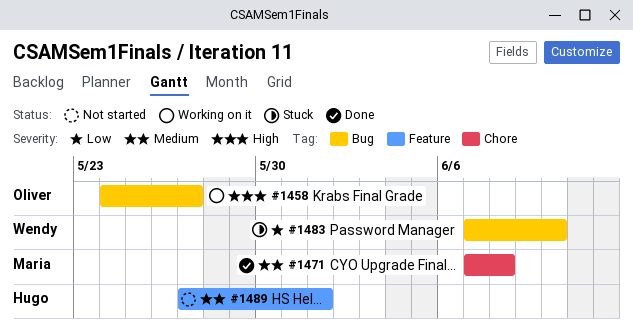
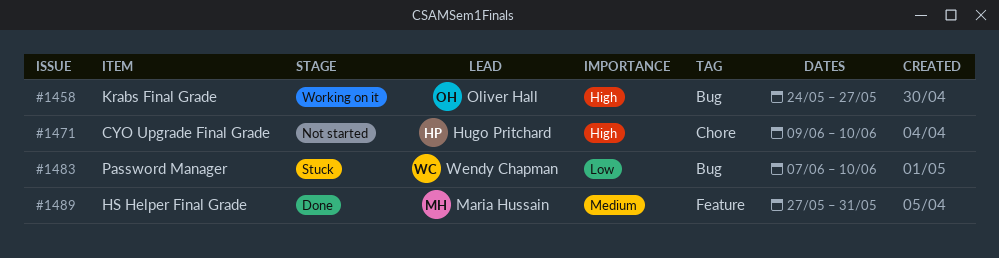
#1471, status: Done -> Not started
#1471, owner: Maria Hussain -> Hugo Pritchard
#1471, priority: Medium -> High
#1471, start: Jun 7 -> Jun 9
#1471, due: Jun 8 -> Jun 10
#1489, status: Not started -> Done
#1489, owner: Hugo Pritchard -> Maria Hussain
#1489, due: Jun 1 -> May 31

